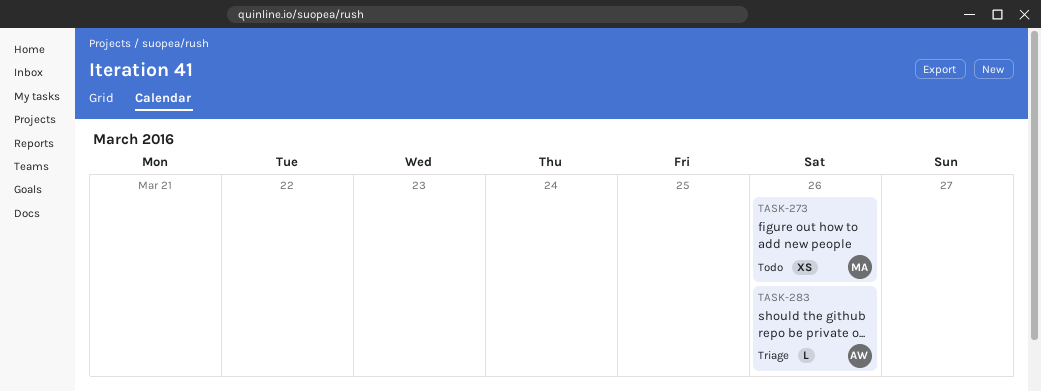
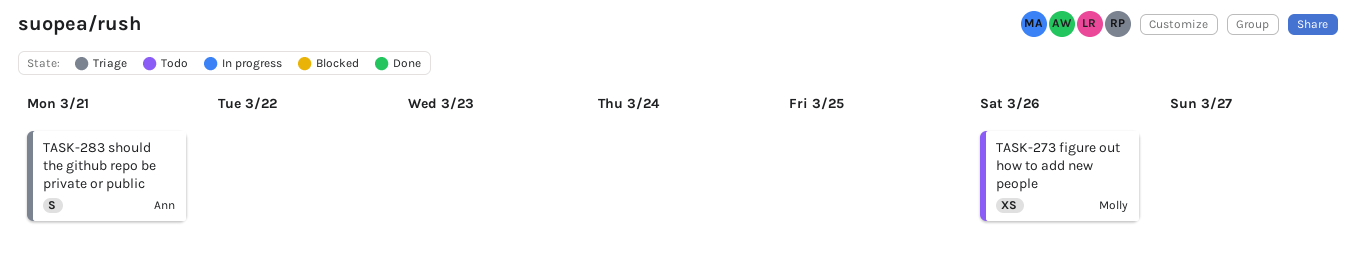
TASK-283, estimate: L -> S
TASK-283, due: Mar 26 -> Mar 21

